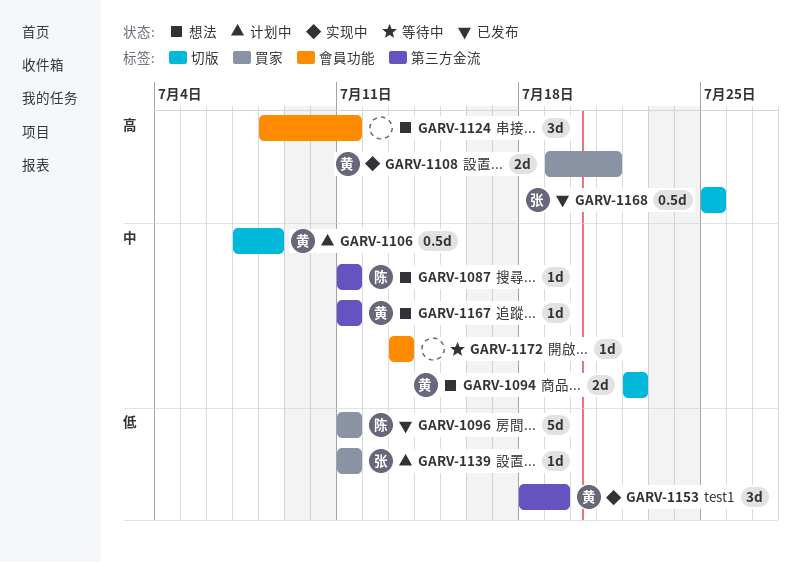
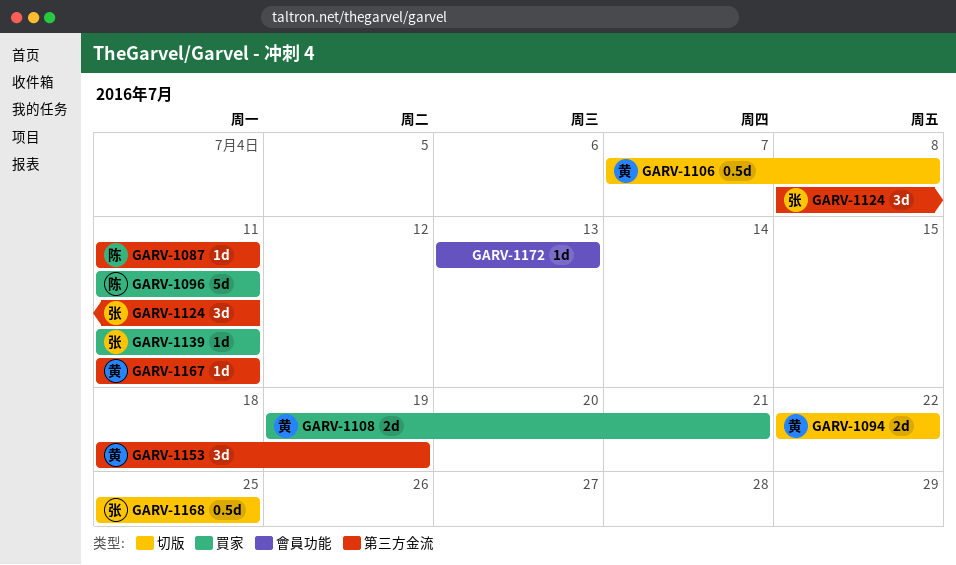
GARV-1124, owner: none -> 张
GARV-1124, label: 會員功能 -> 第三方金流

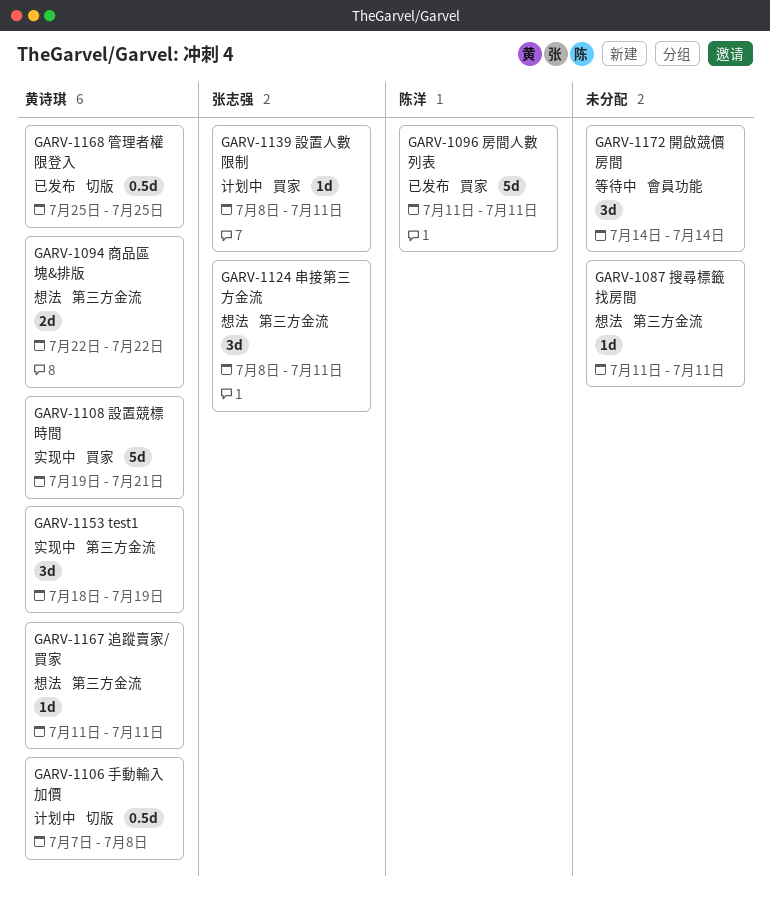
GARV-1087, owner: 陈洋 -> none
GARV-1094, label: 切版 -> 第三方金流
GARV-1108, estimate: 2d -> 5d
GARV-1139, start: Jul 11 -> Jul 8
GARV-1168, owner: 张志强 -> 黄诗琪
GARV-1172, estimate: 1d -> 3d
GARV-1172, start: Jul 13 -> Jul 14
GARV-1172, due: Jul 13 -> Jul 14

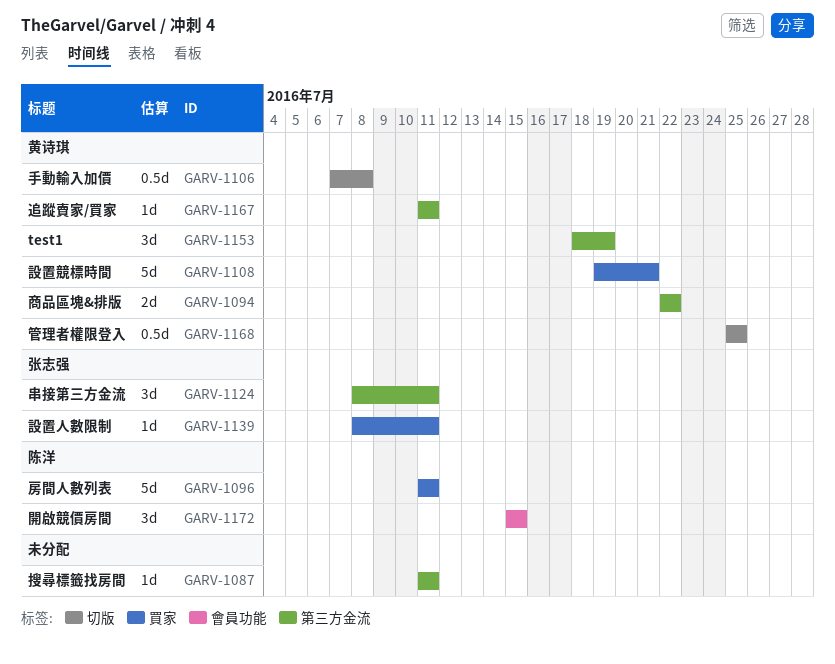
GARV-1172, owner: none -> 陈洋
GARV-1172, start: Jul 14 -> Jul 15
GARV-1172, due: Jul 14 -> Jul 15

